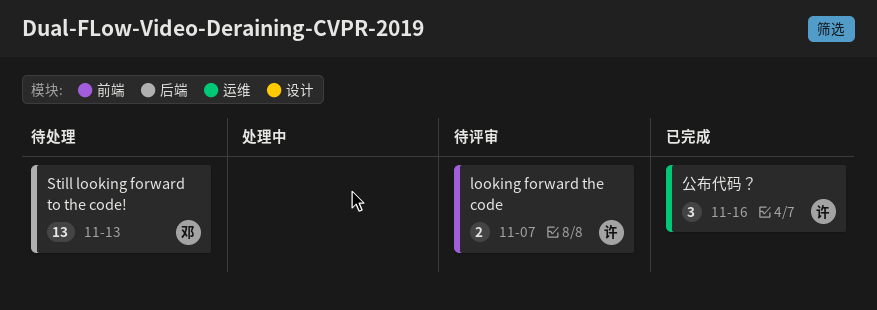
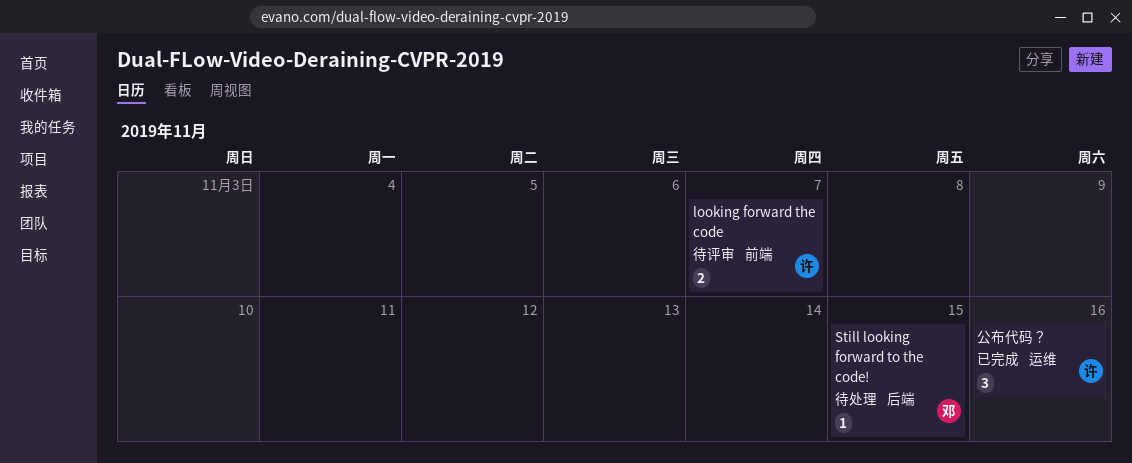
Still looking forward to the code!, estimate: 13 -> 1
Still looking forward to the code!, due: Nov 13 -> Nov 15

